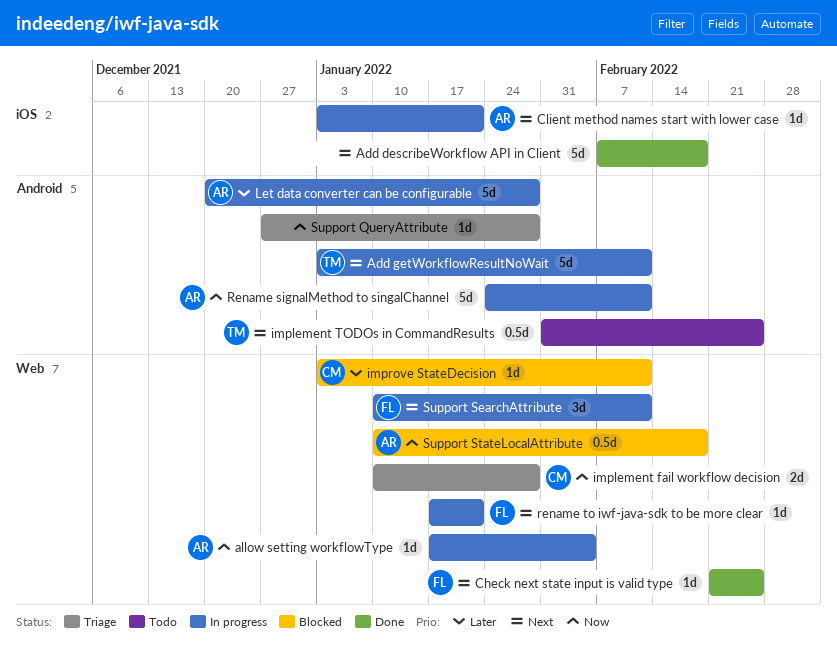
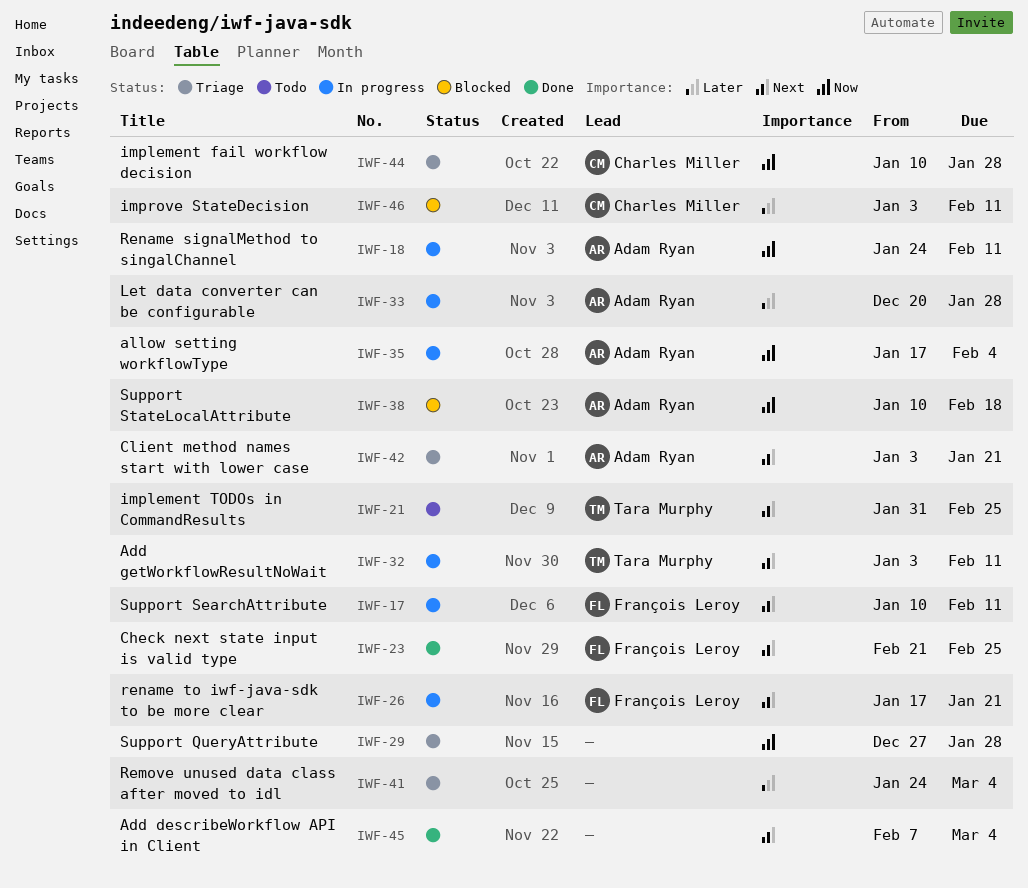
Add describeWorkflow API in Client, due: Feb 18 -> Mar 4
Client method names start with lower case, status: In progress -> Triage
Remove unused data class after moved to idl: none -> present

